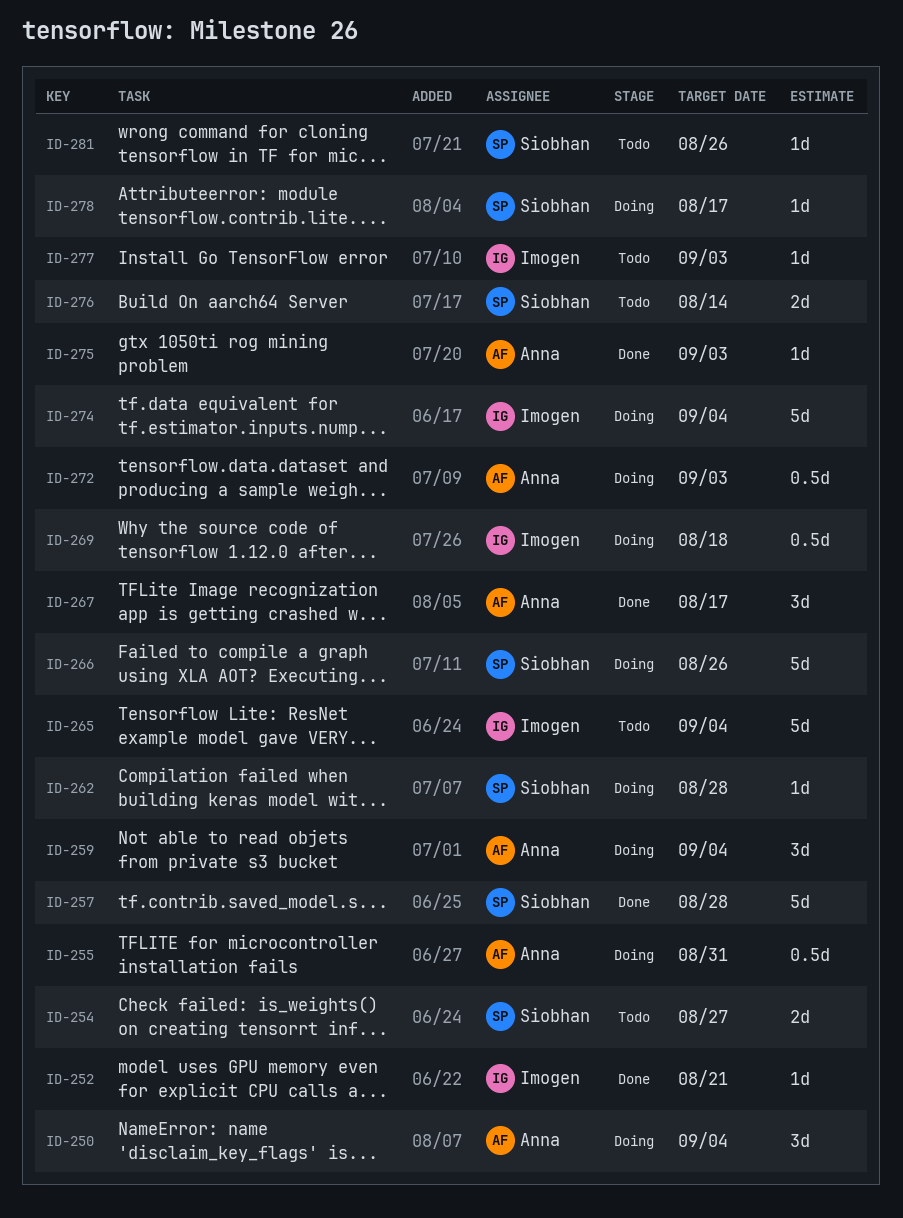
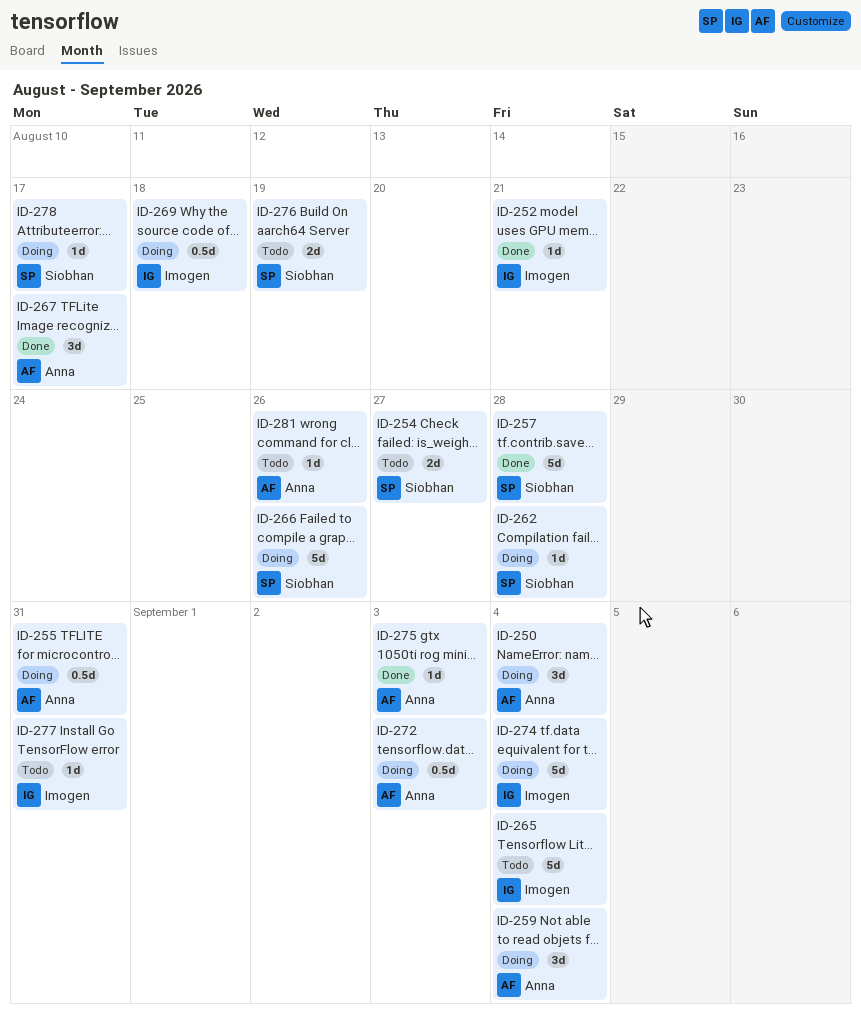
ID-276, due: Aug 14 -> Aug 19
ID-277, due: Sep 3 -> Aug 31
ID-281, owner: Siobhan -> Anna

